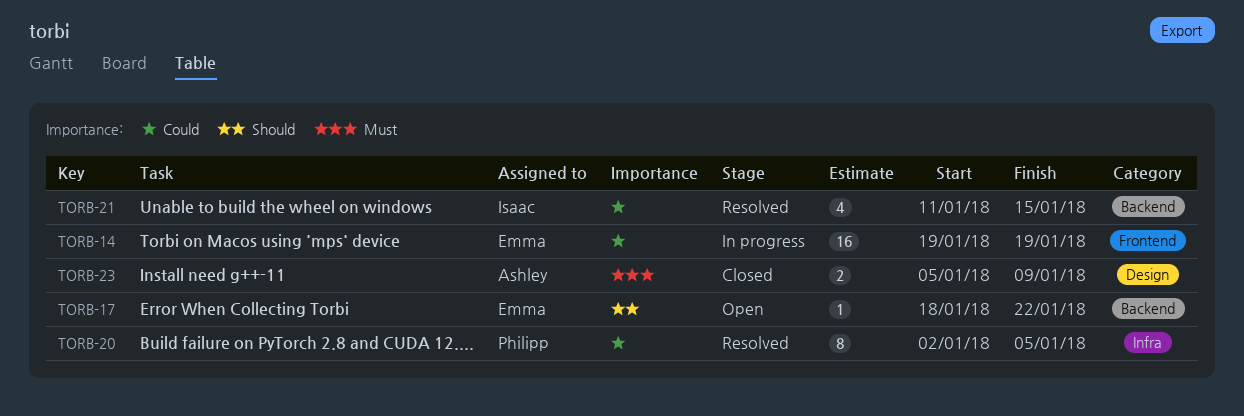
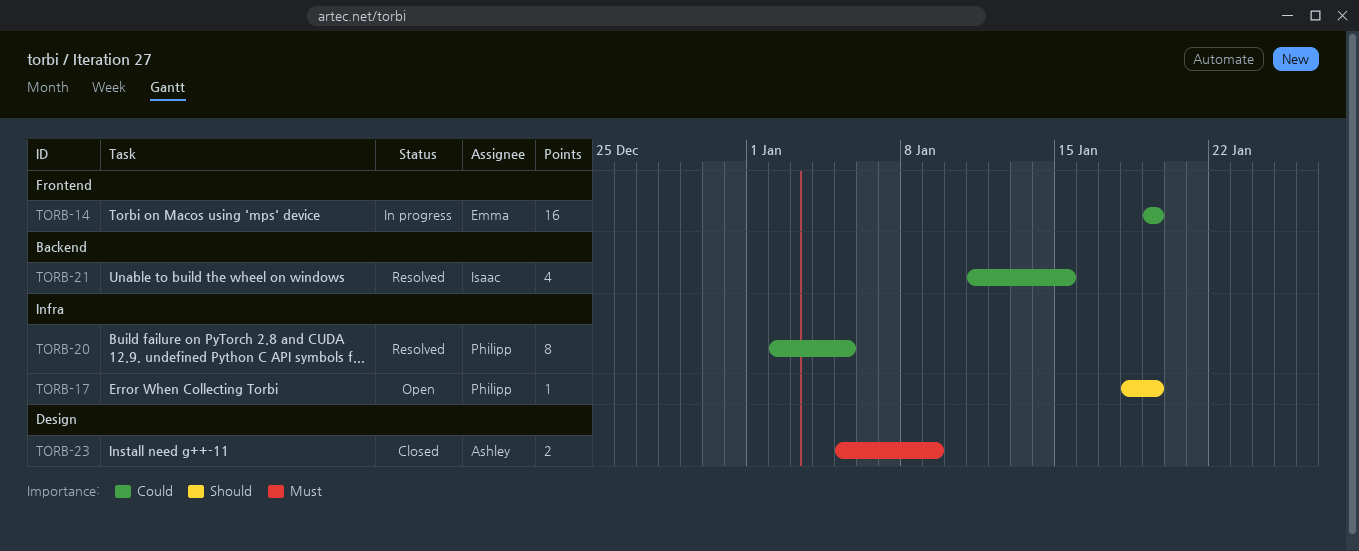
TORB-17, owner: Emma -> Philipp
TORB-17, label: Backend -> Infra
TORB-17, due: Jan 22 -> Jan 19

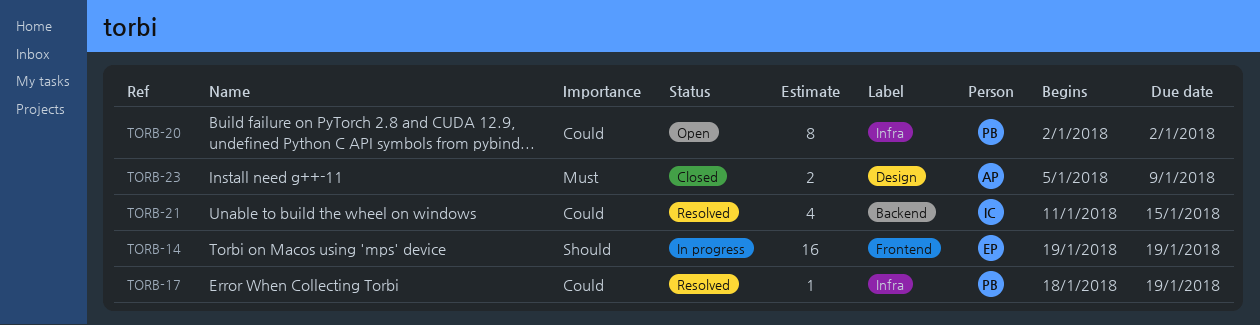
TORB-14, priority: Could -> Should
TORB-17, status: Open -> Resolved
TORB-17, priority: Should -> Could
TORB-20, status: Resolved -> Open
TORB-20, due: Jan 5 -> Jan 2

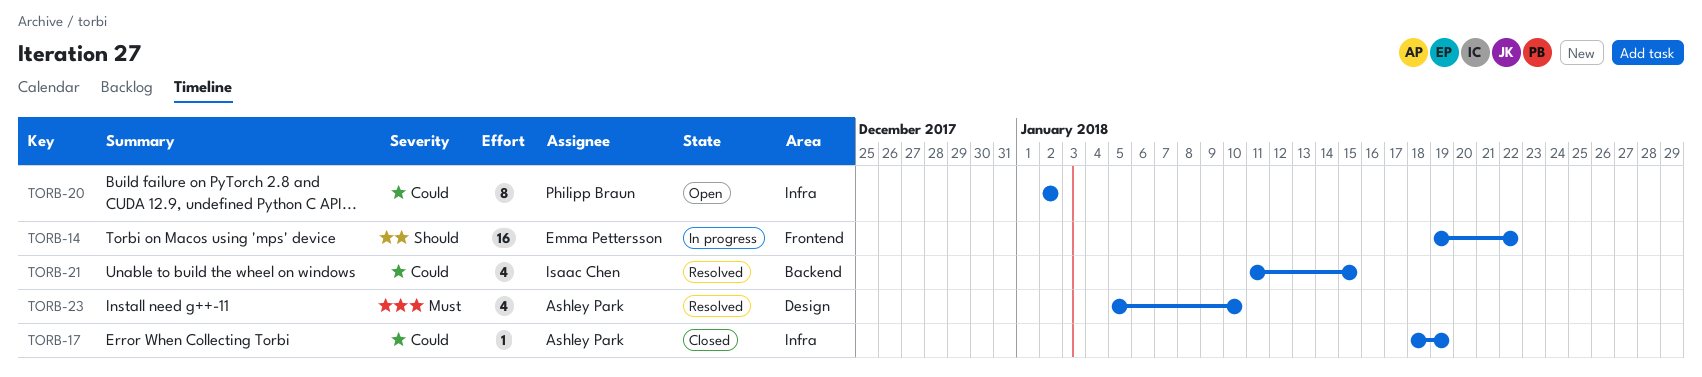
TORB-14, due: Jan 19 -> Jan 22
TORB-17, status: Resolved -> Closed
TORB-17, owner: Philipp Braun -> Ashley Park
TORB-23, status: Closed -> Resolved
TORB-23, estimate: 2 -> 4
TORB-23, due: Jan 9 -> Jan 10

